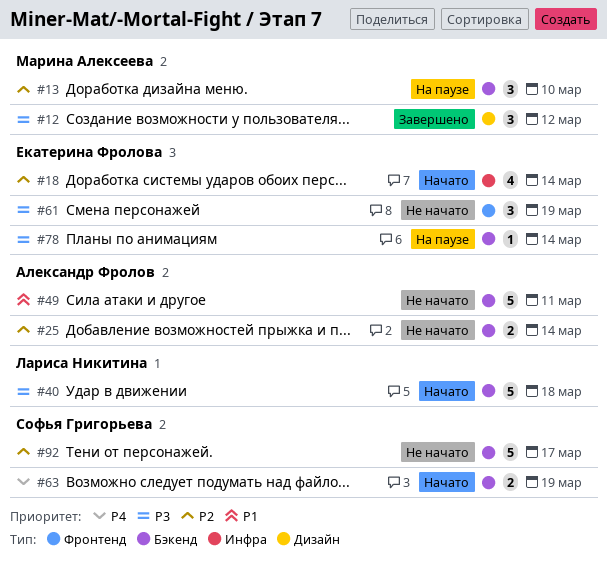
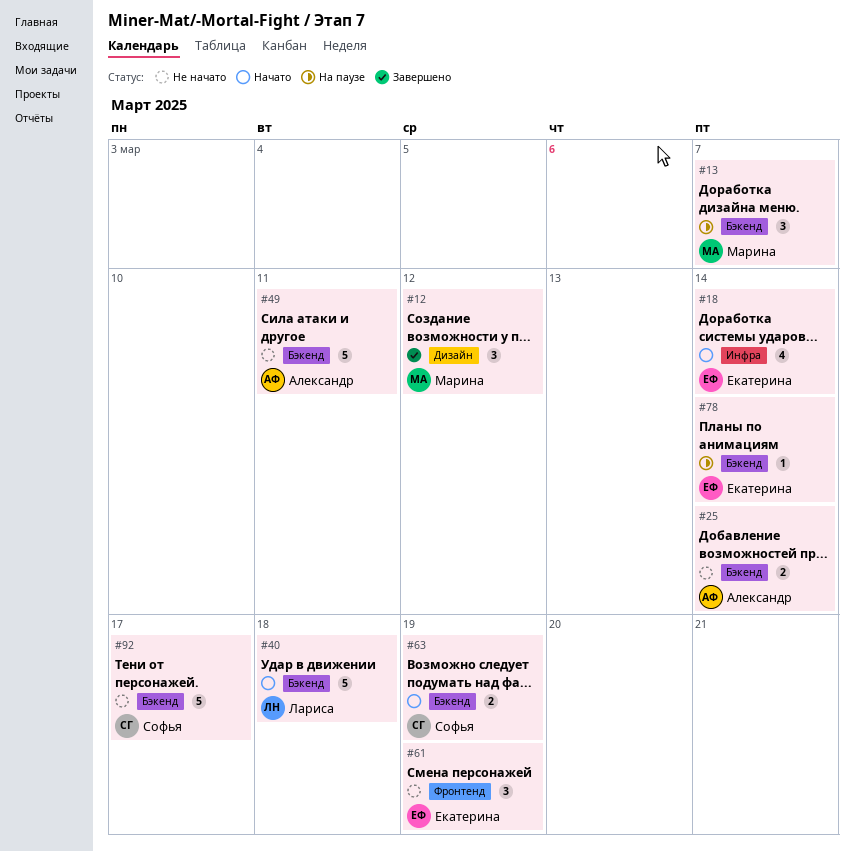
#13, due: Mar 10 -> Mar 7

